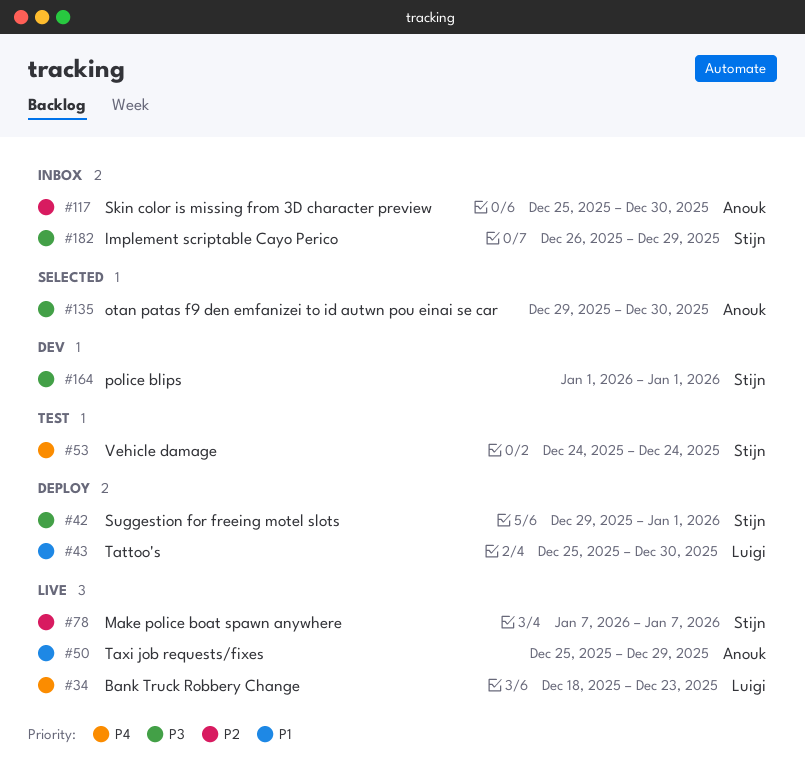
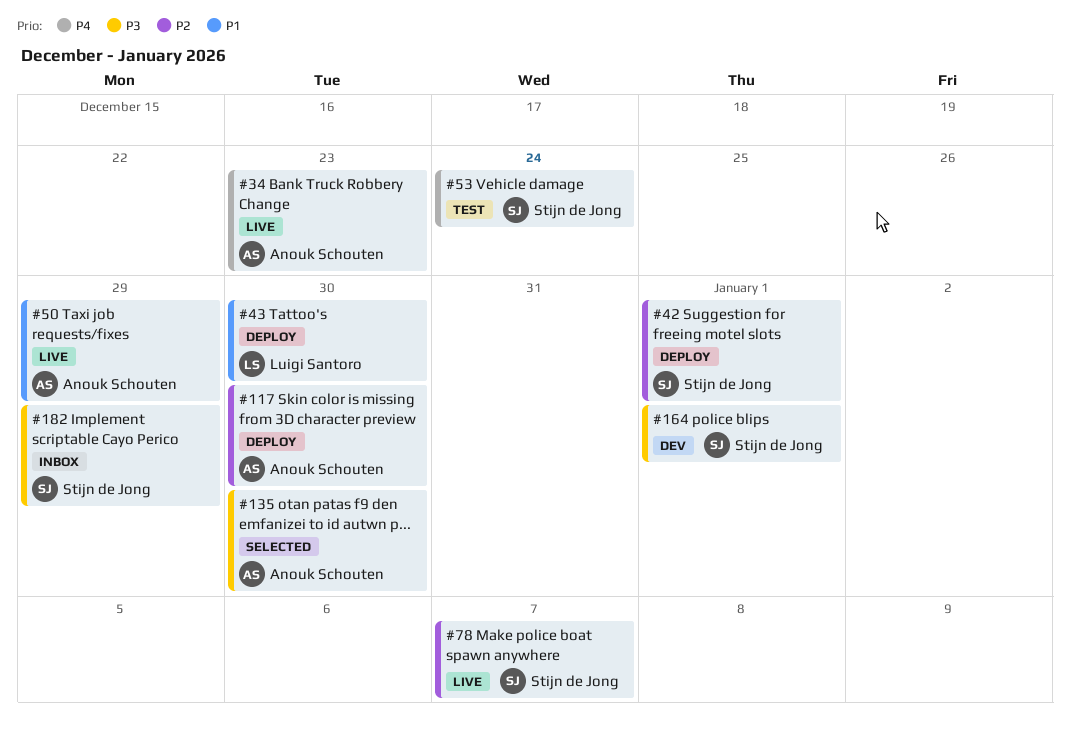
#34, owner: Luigi Santoro -> Anouk Schouten
#42, priority: P3 -> P2
#117, status: Inbox -> Deploy

